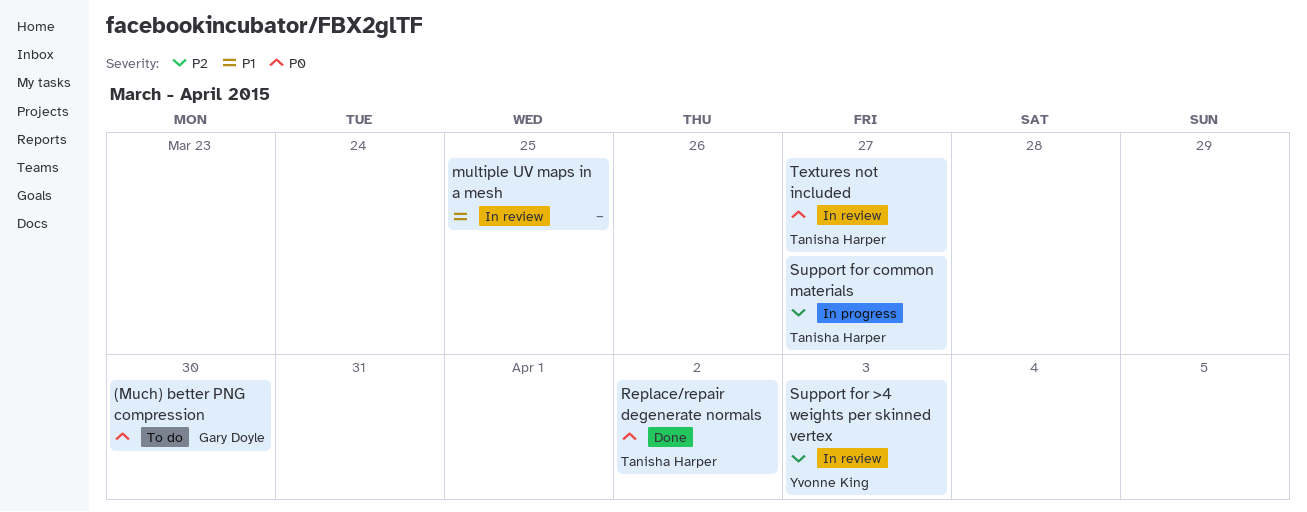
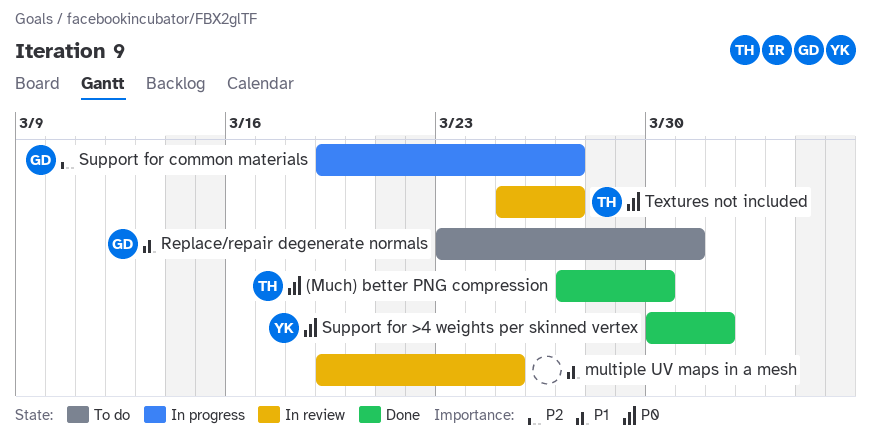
(Much) better PNG compression, status: To do -> Done
(Much) better PNG compression, owner: Gary Doyle -> Tanisha Harper
Replace/repair degenerate normals, status: Done -> To do
Replace/repair degenerate normals, owner: Tanisha Harper -> Gary Doyle
Replace/repair degenerate normals, priority: P0 -> P1
Replace/repair degenerate normals, due: Apr 2 -> Mar 31
Support for >4 weights per skinned vertex, status: In review -> Done
Support for >4 weights per skinned vertex, priority: P2 -> P0
Support for >4 weights per skinned vertex, due: Apr 3 -> Apr 1
Support for common materials, owner: Tanisha Harper -> Gary Doyle

